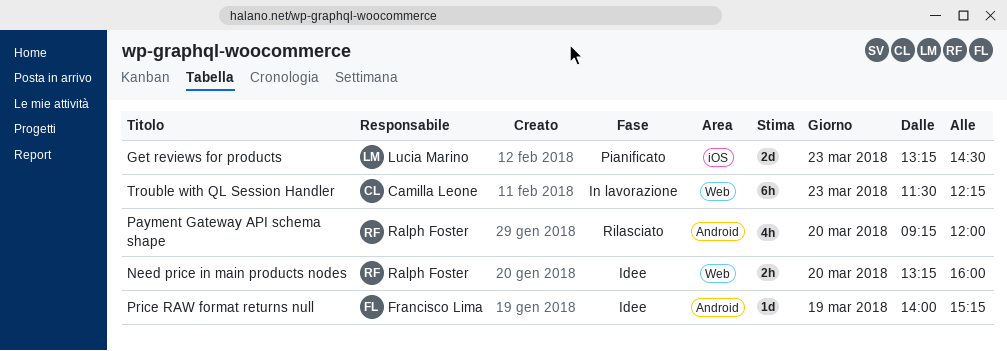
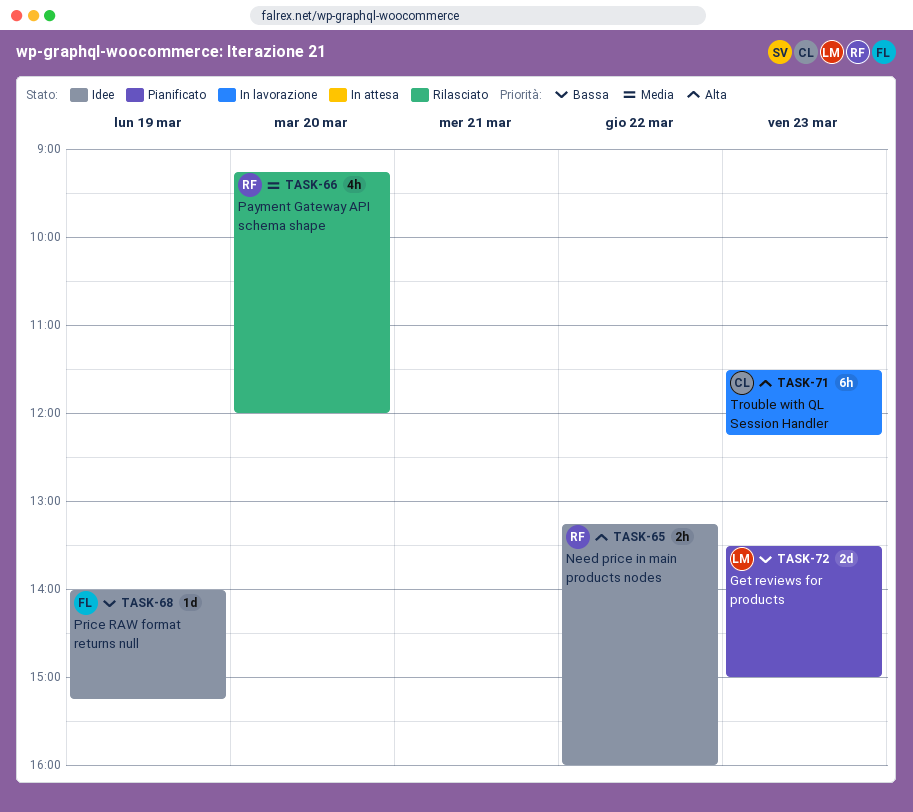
Get reviews for products, begins: 13:15 -> 13:30
Get reviews for products, ends: 14:30 -> 15:00
Need price in main products nodes, day: Mar 20 -> Mar 22

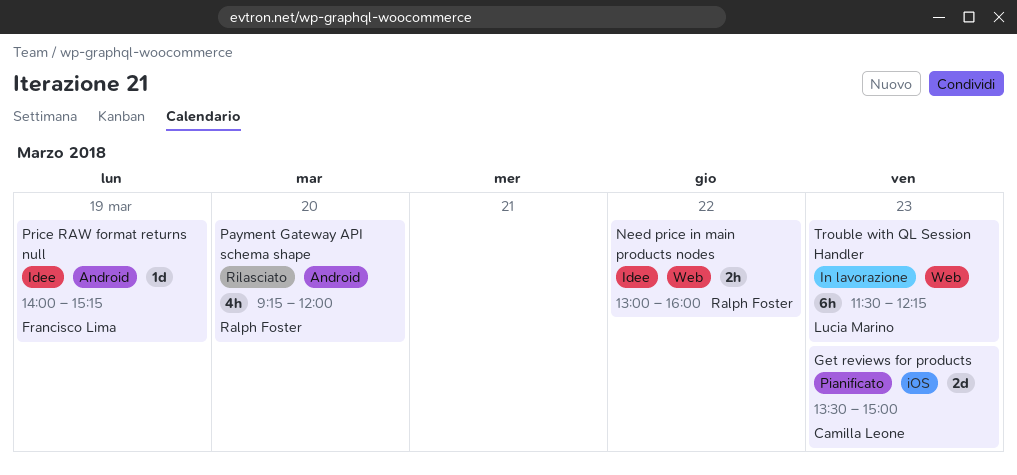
Get reviews for products, owner: Lucia Marino -> Camilla Leone
Need price in main products nodes, begins: 13:15 -> 13:00
Trouble with QL Session Handler, owner: Camilla Leone -> Lucia Marino

